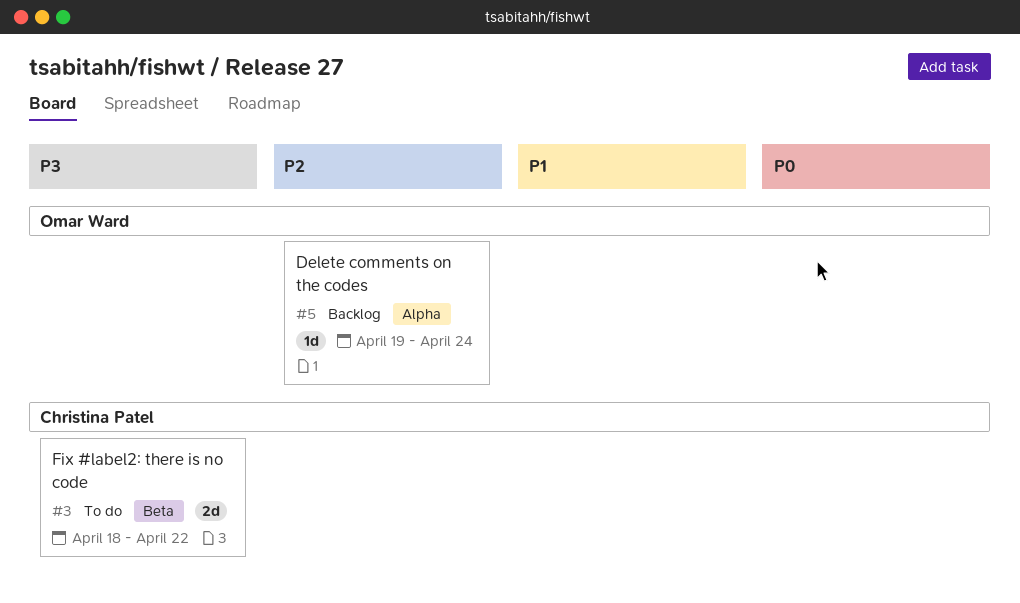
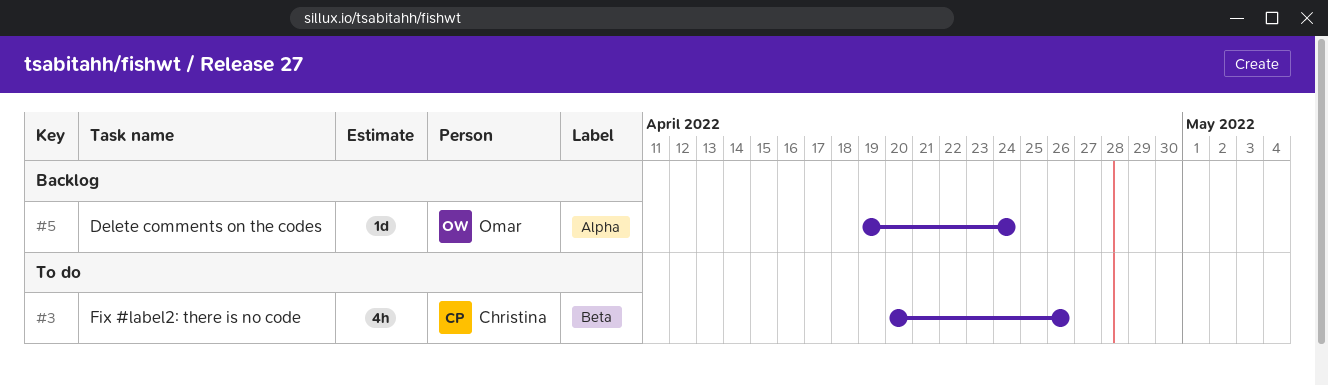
#3, estimate: 2d -> 4h
#3, start: Apr 18 -> Apr 20
#3, due: Apr 22 -> Apr 26

